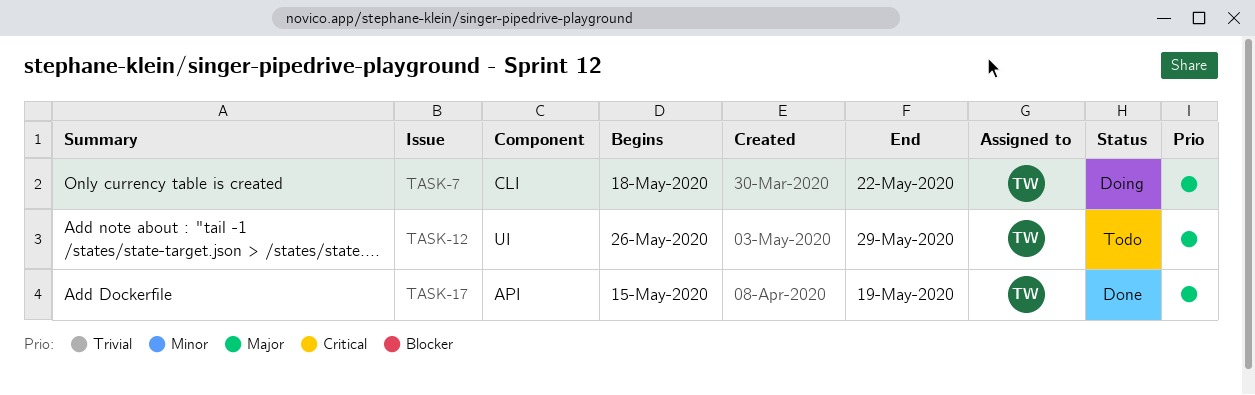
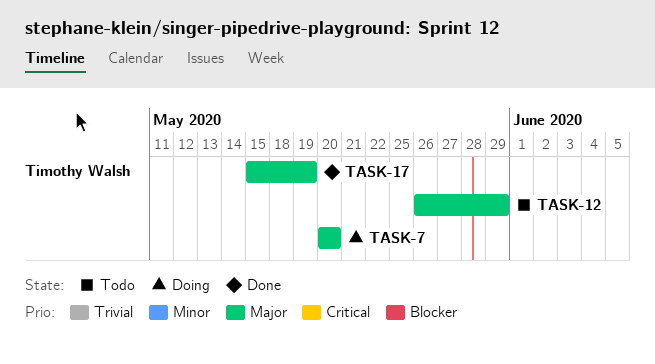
TASK-7, start: May 18 -> May 20
TASK-7, due: May 22 -> May 20

